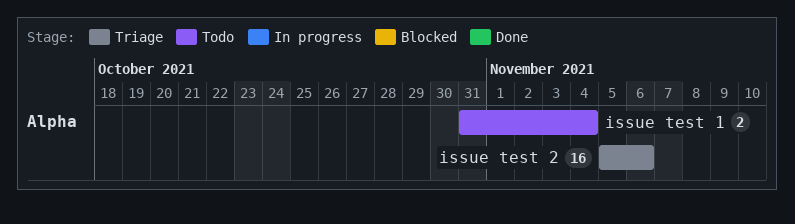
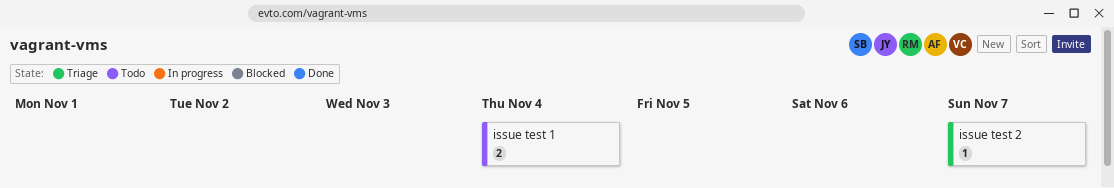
issue test 2, estimate: 16 -> 1
issue test 2, due: Nov 6 -> Nov 7

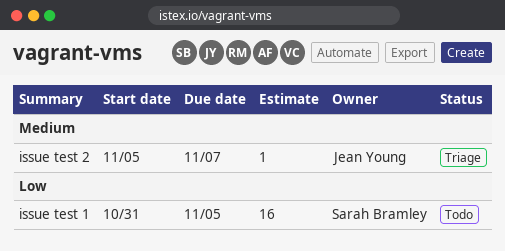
issue test 1, estimate: 2 -> 16
issue test 1, due: Nov 4 -> Nov 5

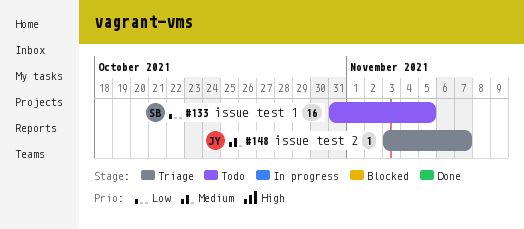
issue test 2, start: Nov 5 -> Nov 3

